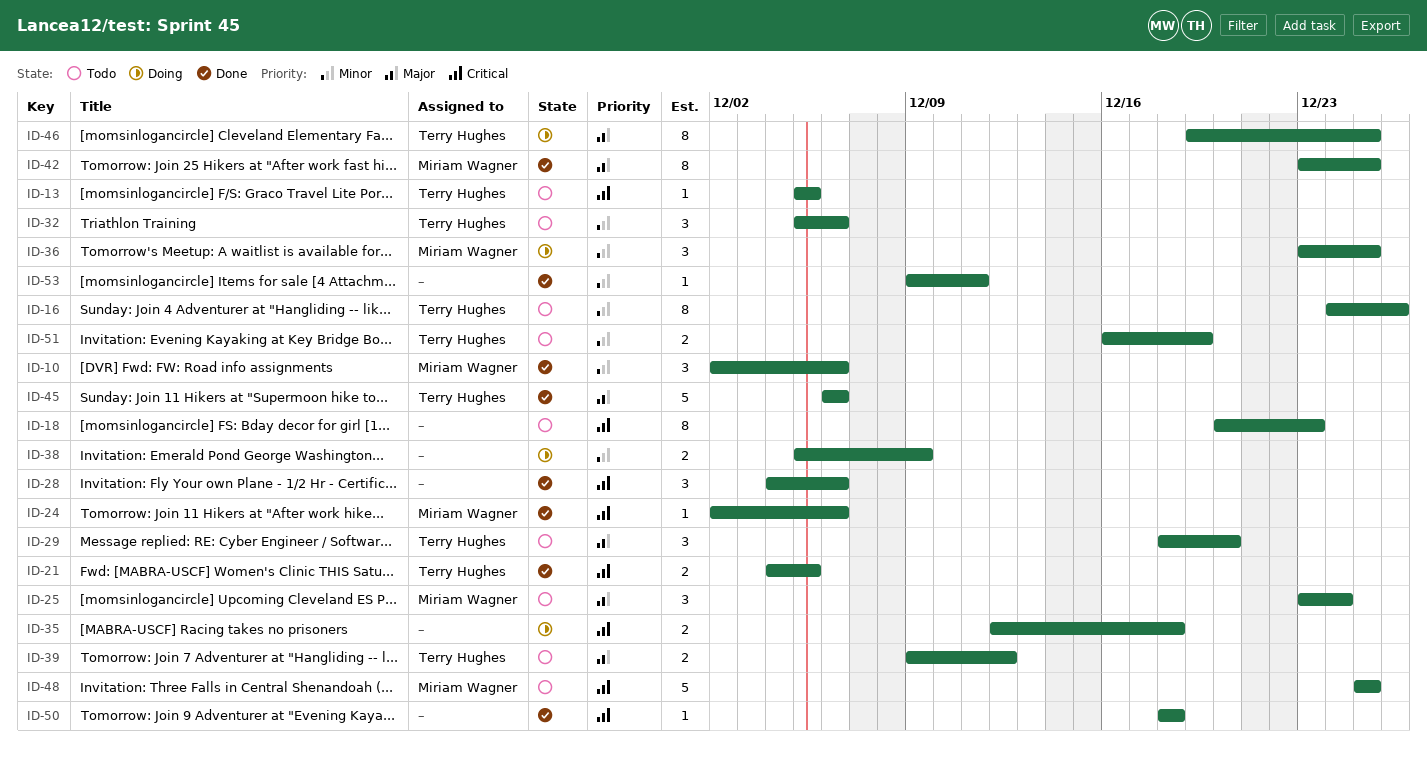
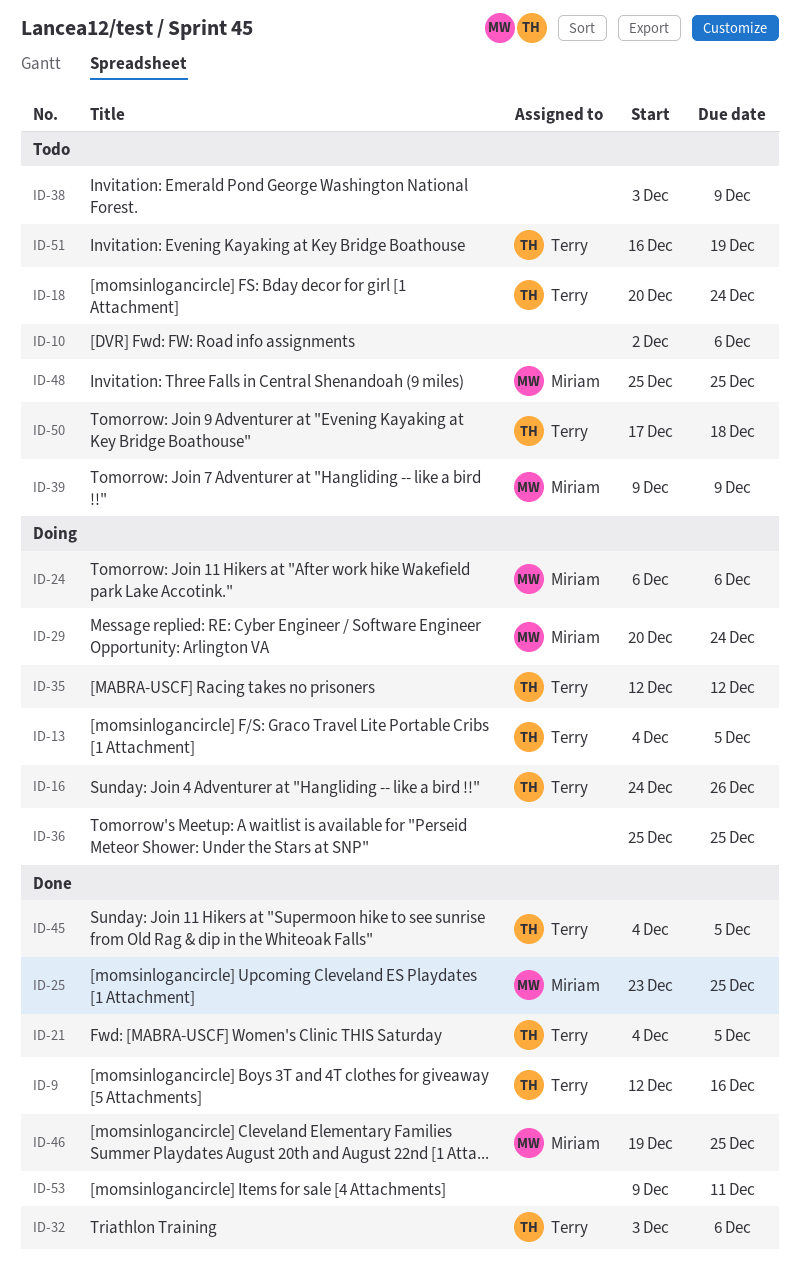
ID-9: none -> present
ID-10, status: Done -> Todo
ID-10, owner: Miriam Wagner -> none
ID-13, status: Todo -> Doing
ID-13, start: Dec 5 -> Dec 4
ID-16, status: Todo -> Doing
ID-18, owner: none -> Terry Hughes
ID-18, due: Dec 23 -> Dec 24
ID-24, status: Done -> Doing
ID-24, start: Dec 2 -> Dec 6
ID-25, status: Todo -> Done
ID-25, due: Dec 24 -> Dec 25
ID-28: present -> none
ID-29, status: Todo -> Doing
ID-29, owner: Terry Hughes -> Miriam Wagner
ID-29, start: Dec 18 -> Dec 20
ID-29, due: Dec 20 -> Dec 24
ID-32, status: Todo -> Done
ID-32, start: Dec 5 -> Dec 3
ID-35, owner: none -> Terry Hughes
ID-35, due: Dec 18 -> Dec 12
ID-36, owner: Miriam Wagner -> none
ID-36, start: Dec 23 -> Dec 25
ID-38, status: Doing -> Todo
ID-38, start: Dec 5 -> Dec 3
ID-39, owner: Terry Hughes -> Miriam Wagner
ID-39, due: Dec 12 -> Dec 9
ID-42: present -> none
ID-45, start: Dec 6 -> Dec 4
ID-45, due: Dec 6 -> Dec 5
ID-46, status: Doing -> Done
ID-46, owner: Terry Hughes -> Miriam Wagner
ID-50, status: Done -> Todo
ID-50, owner: none -> Terry Hughes
ID-50, start: Dec 18 -> Dec 17

